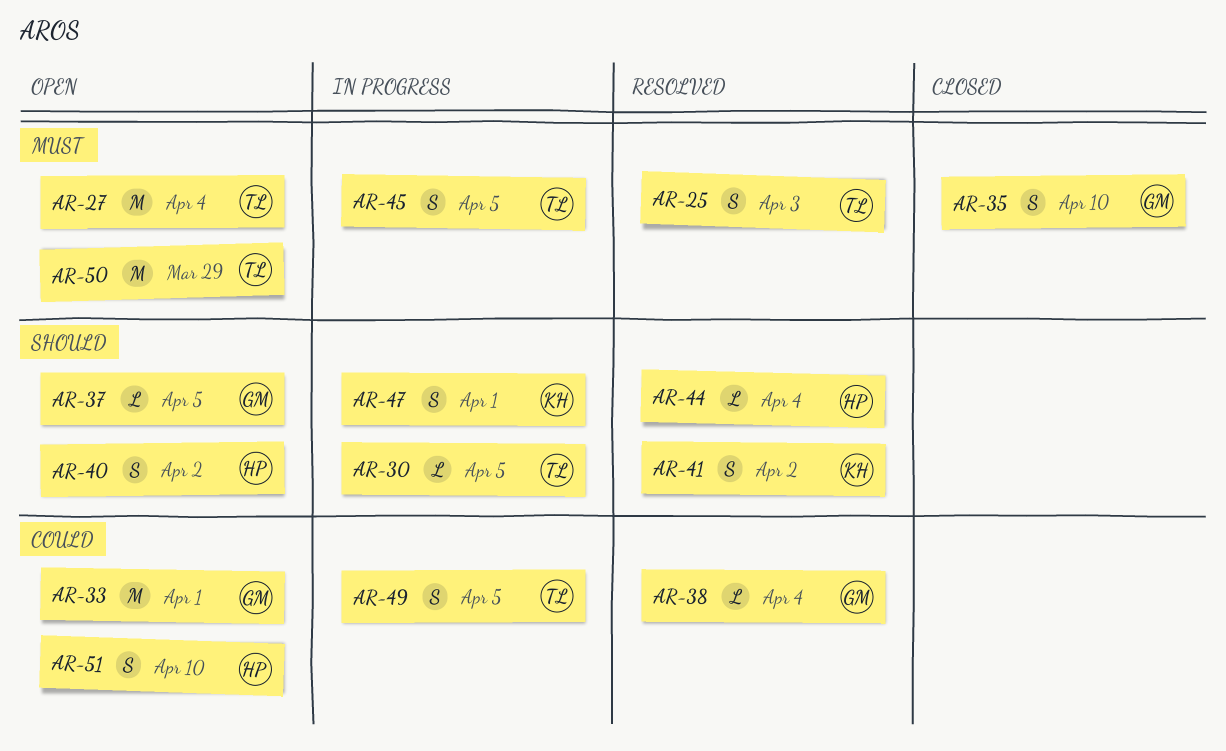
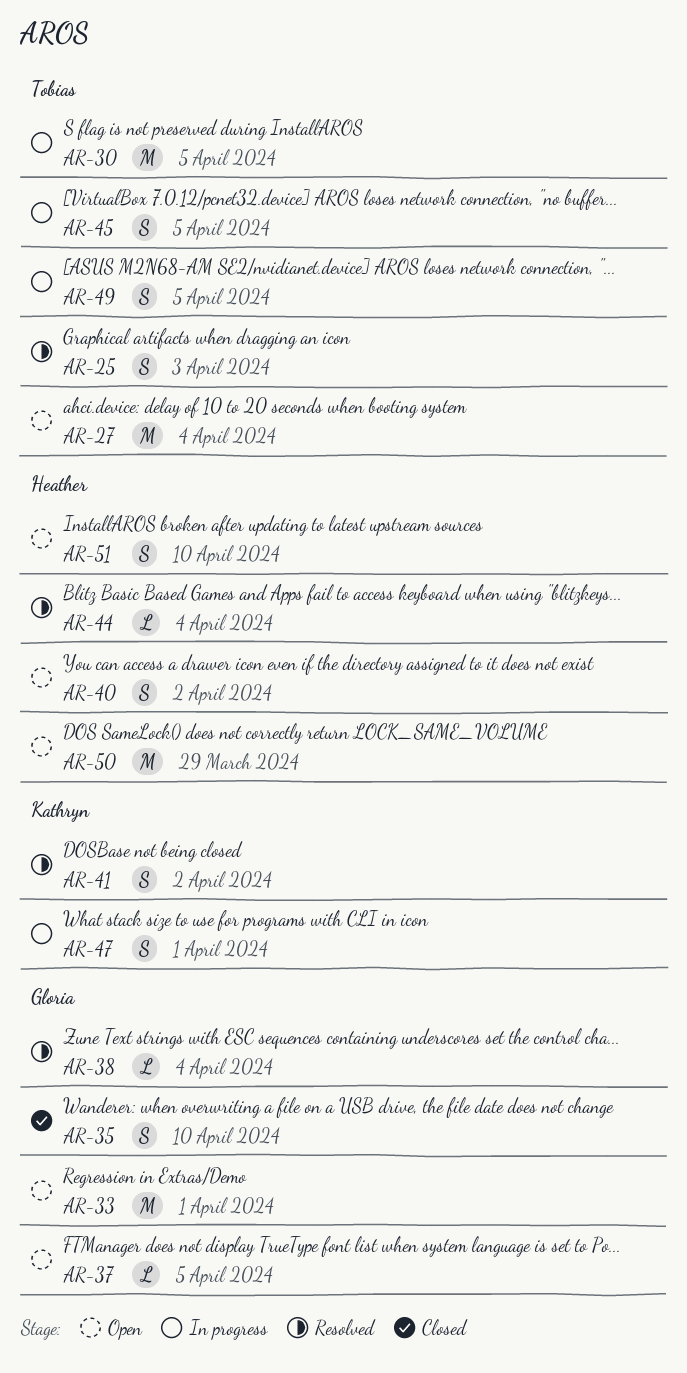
AR-30, estimate: L -> M
AR-50, owner: Tobias -> Heather

